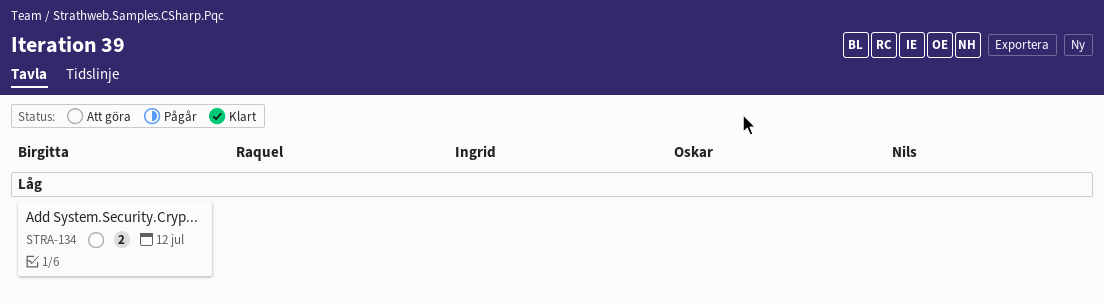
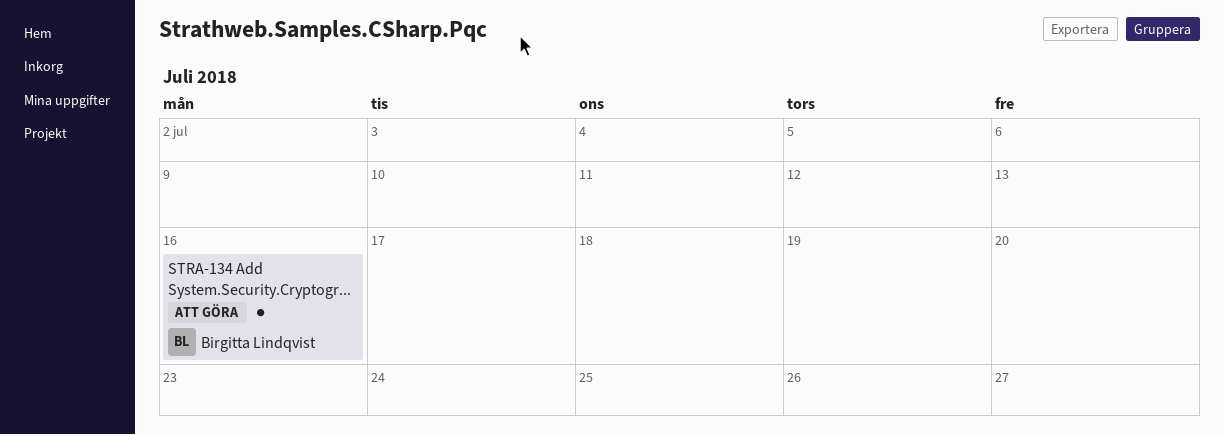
STRA-134, estimate: 2 -> 1
STRA-134, due: Jul 12 -> Jul 16

